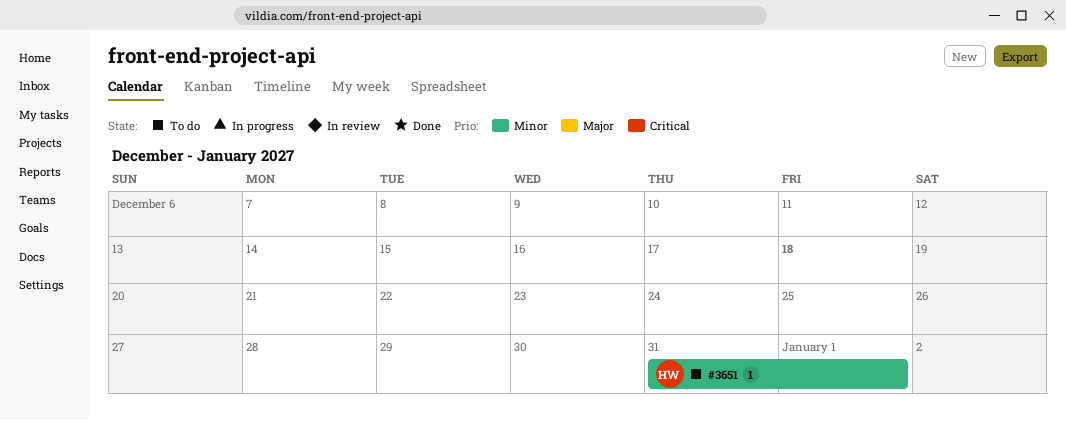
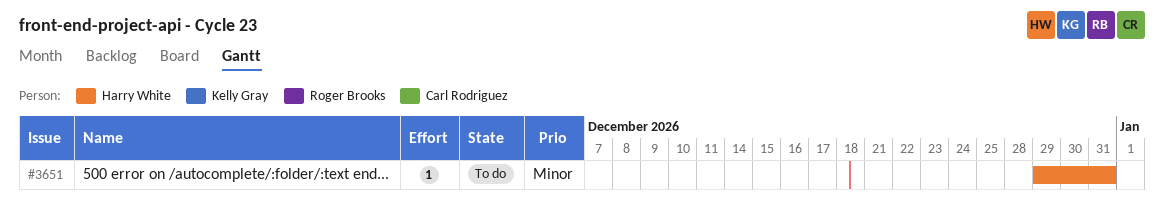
#3651, start: Dec 31 -> Dec 29
#3651, due: Jan 1 -> Dec 31

